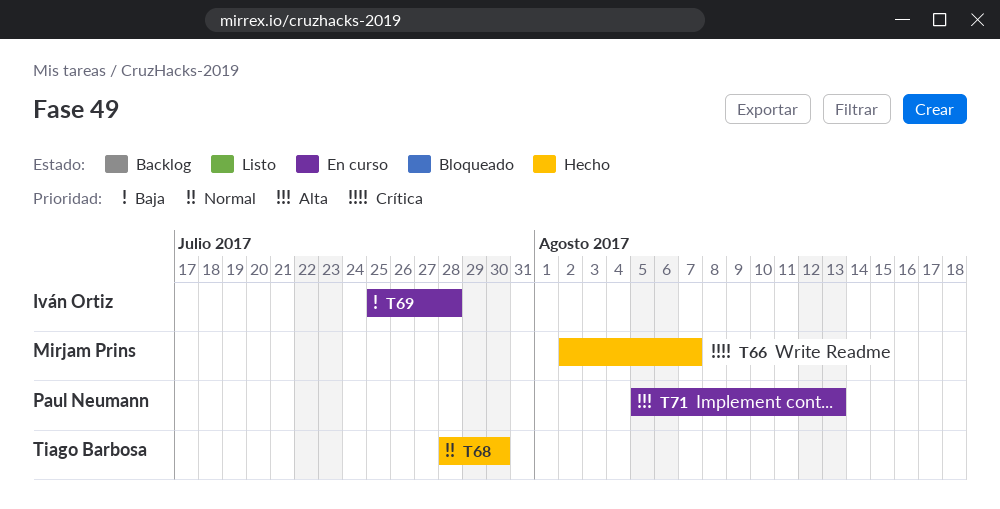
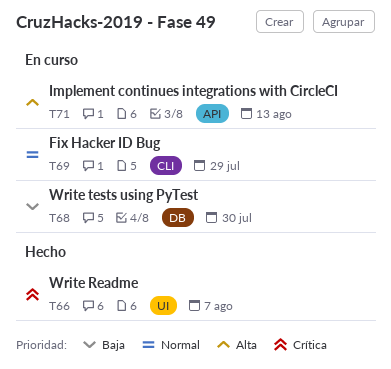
T68, status: Hecho -> En curso
T68, priority: Normal -> Baja
T69, priority: Baja -> Normal
T69, due: Jul 28 -> Jul 29

